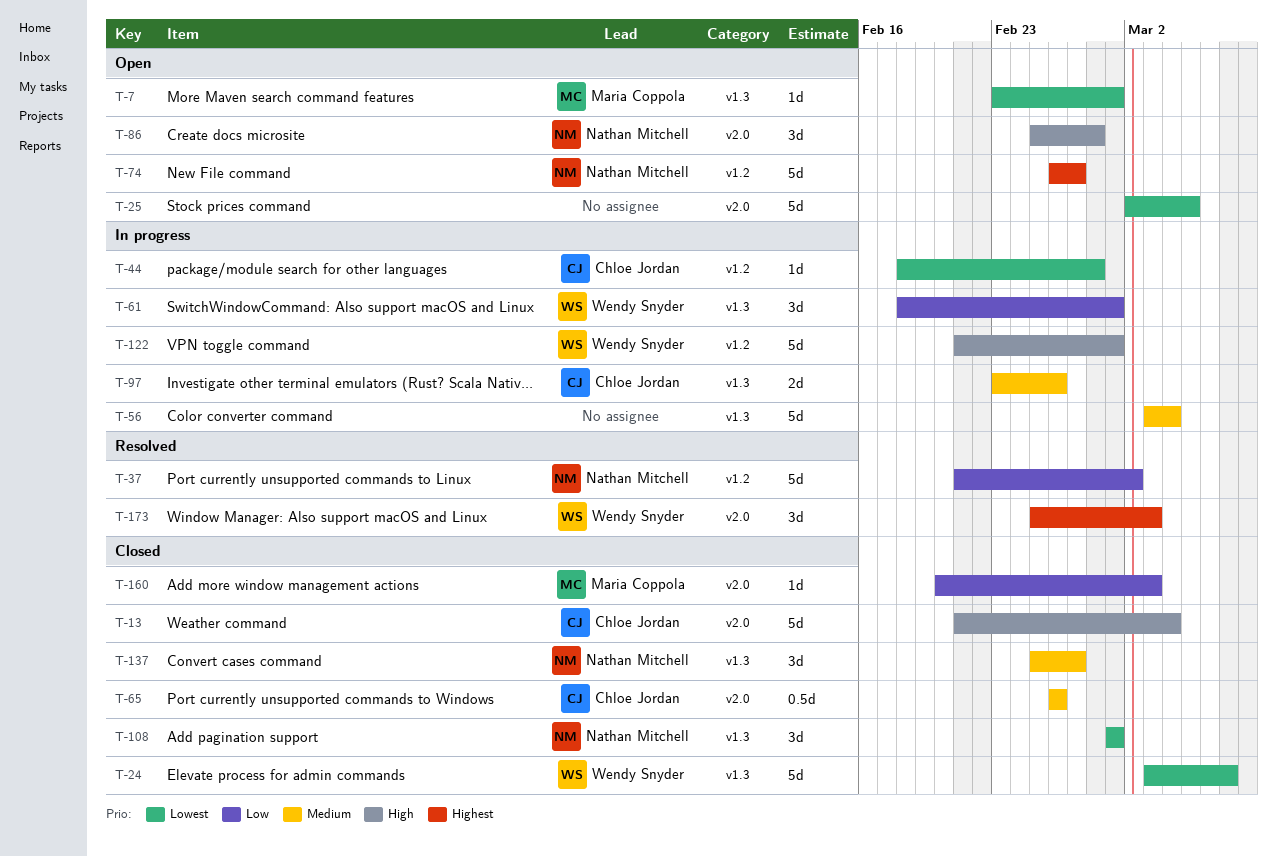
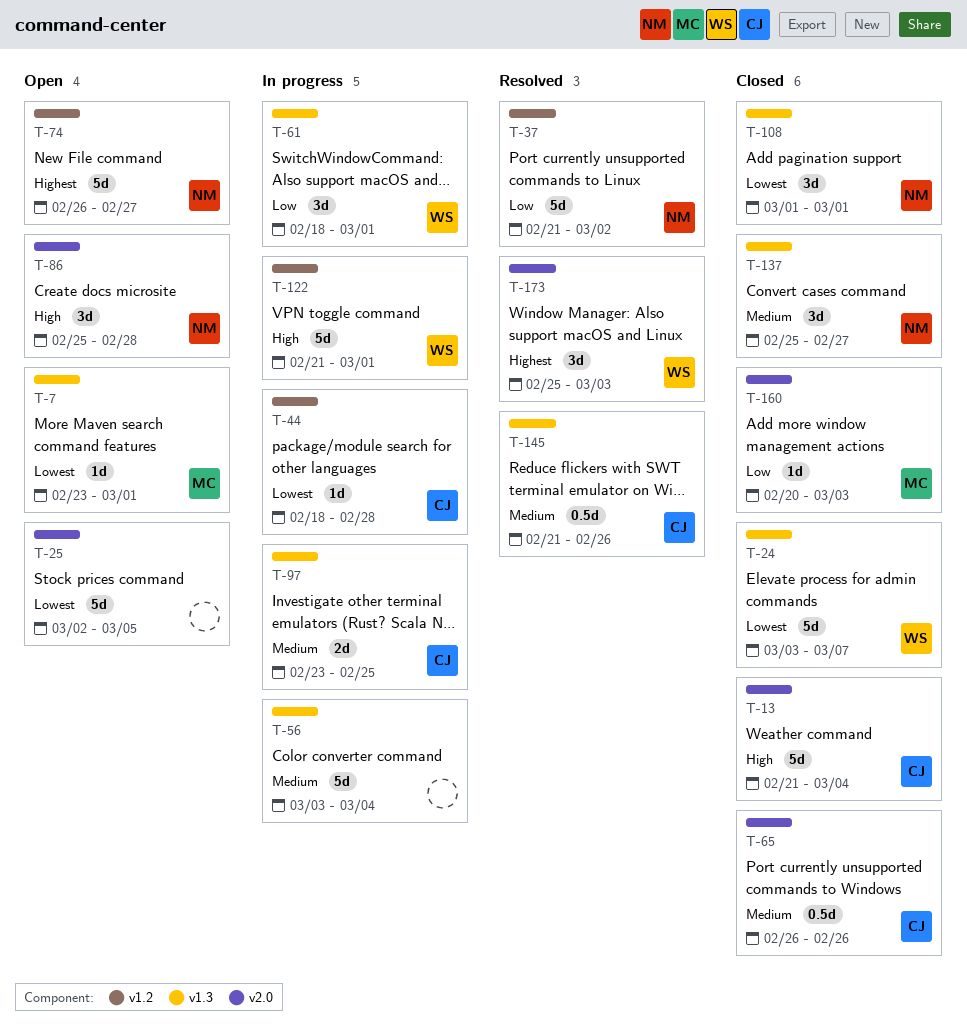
T-97, due: Feb 26 -> Feb 25
T-145: none -> present

